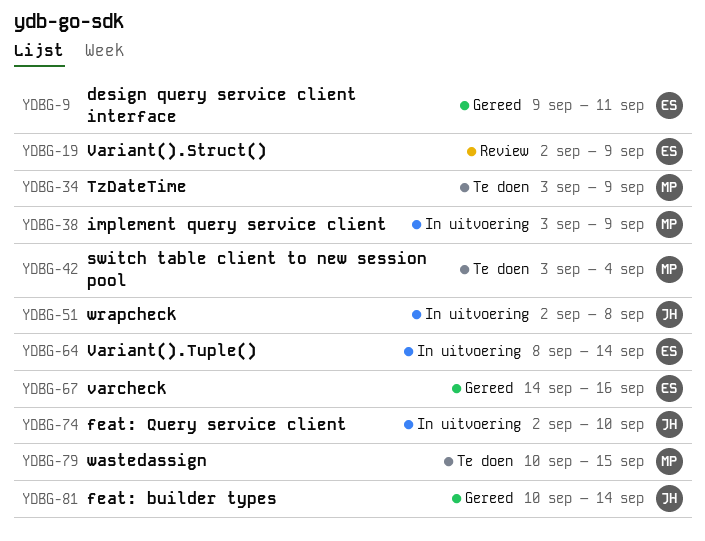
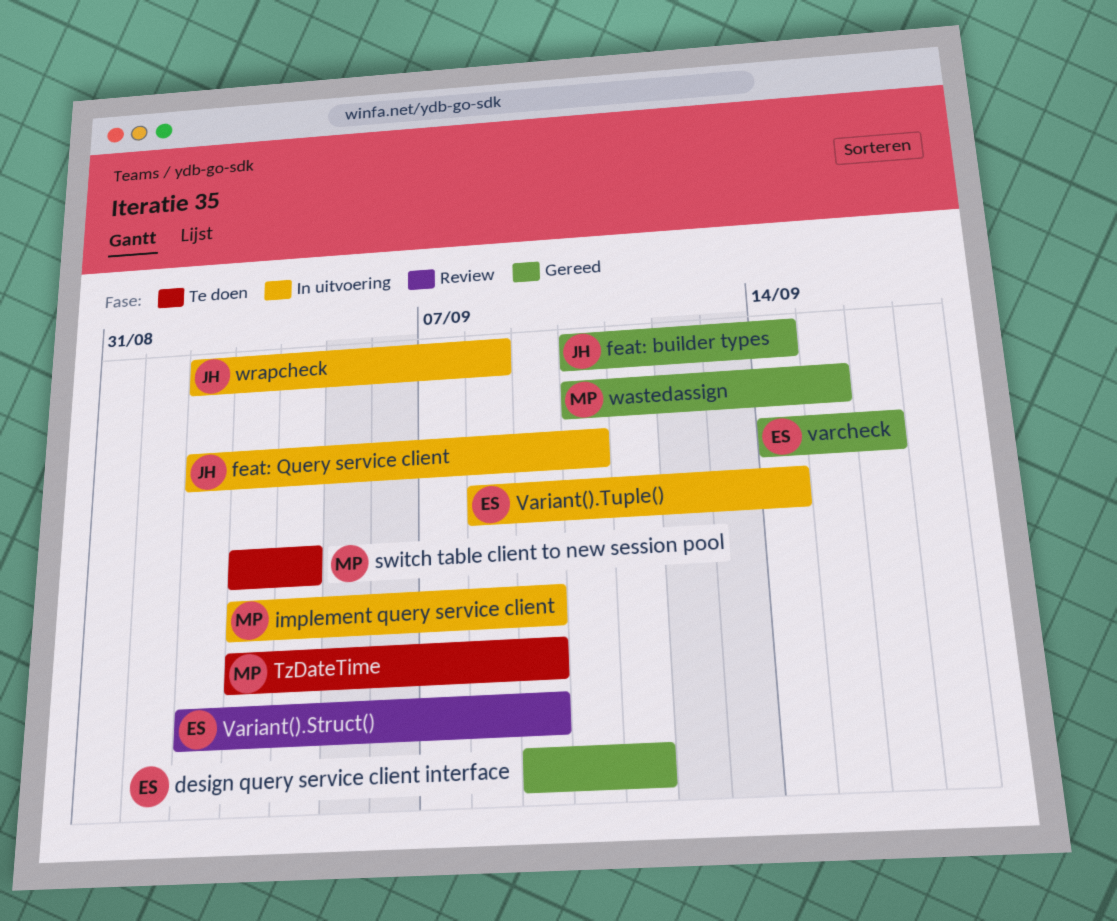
wastedassign, status: Te doen -> Gereed

